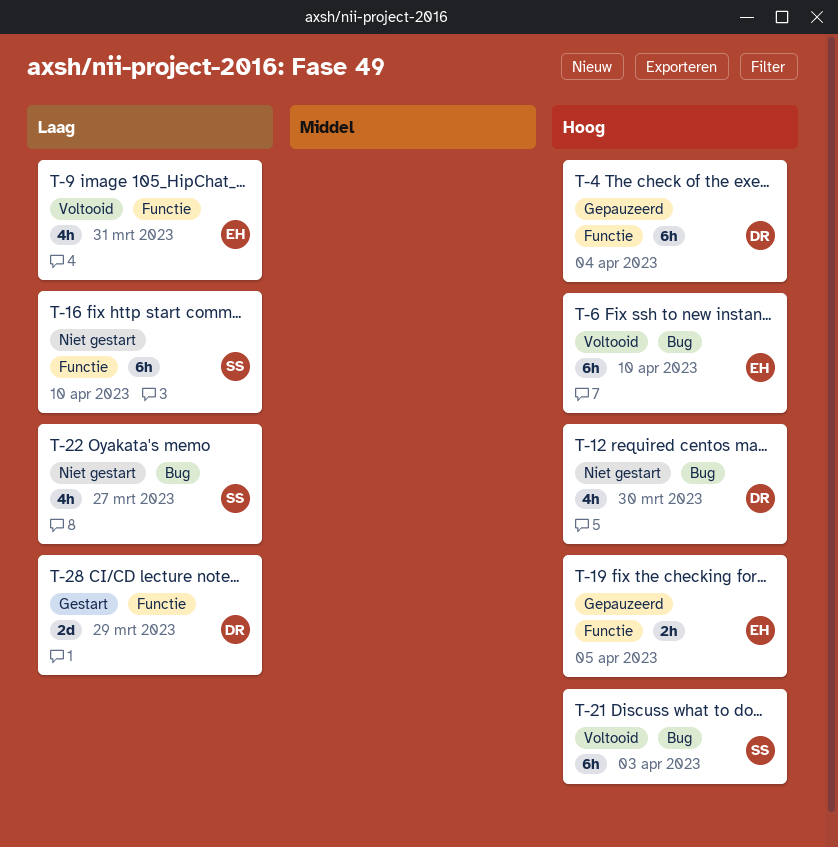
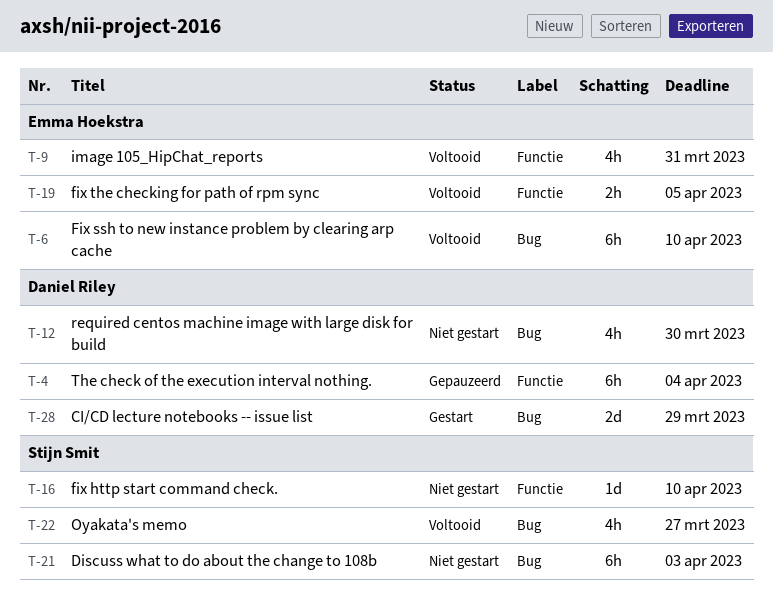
T-16, estimate: 6h -> 1d
T-19, status: Gepauzeerd -> Voltooid
T-21, status: Voltooid -> Niet gestart
T-22, status: Niet gestart -> Voltooid
T-28, label: Functie -> Bug

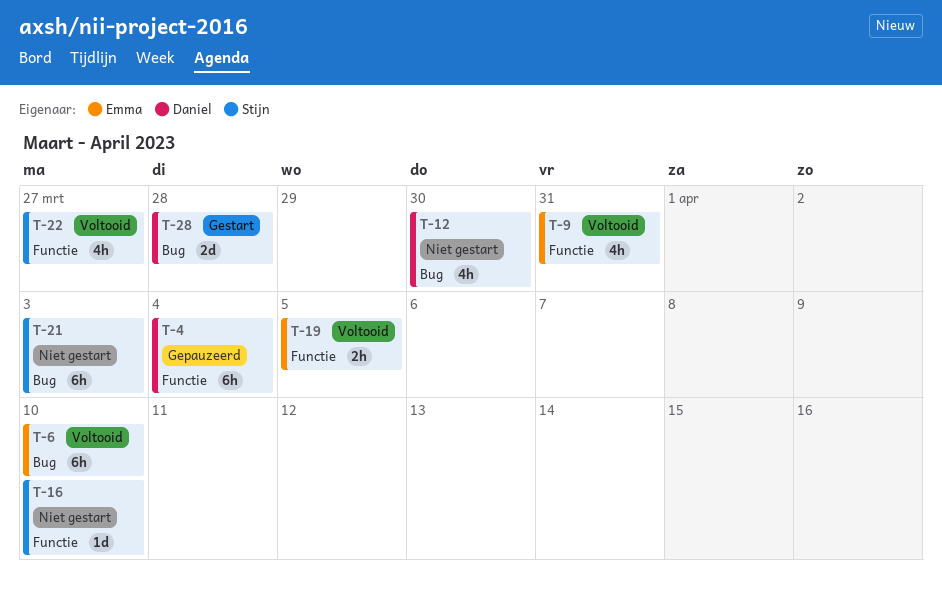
T-22, label: Bug -> Functie
T-28, due: Mar 29 -> Mar 28

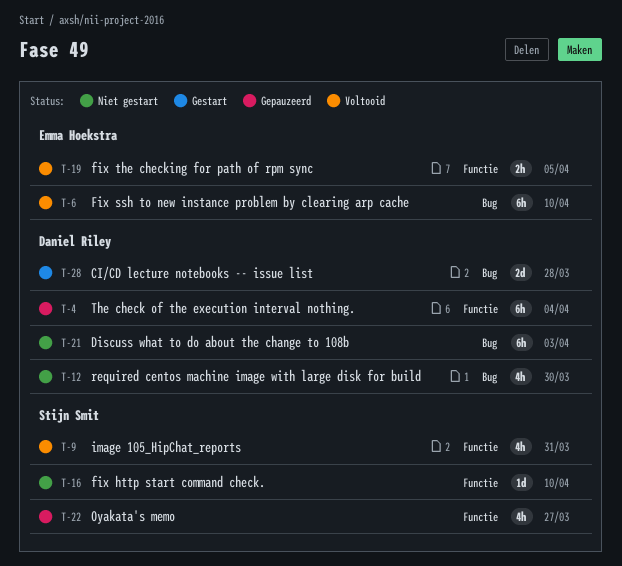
T-9, owner: Emma Hoekstra -> Stijn Smit
T-21, owner: Stijn Smit -> Daniel Riley
T-22, status: Voltooid -> Gepauzeerd

